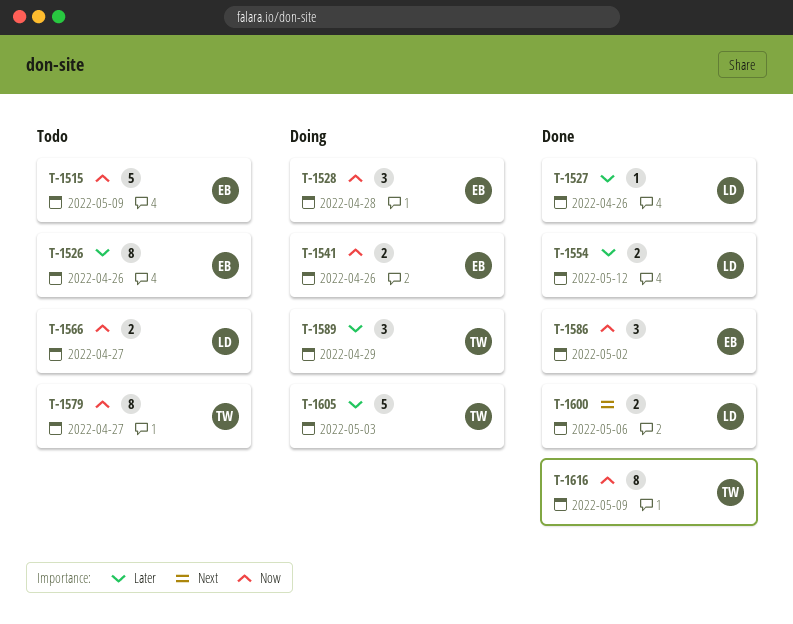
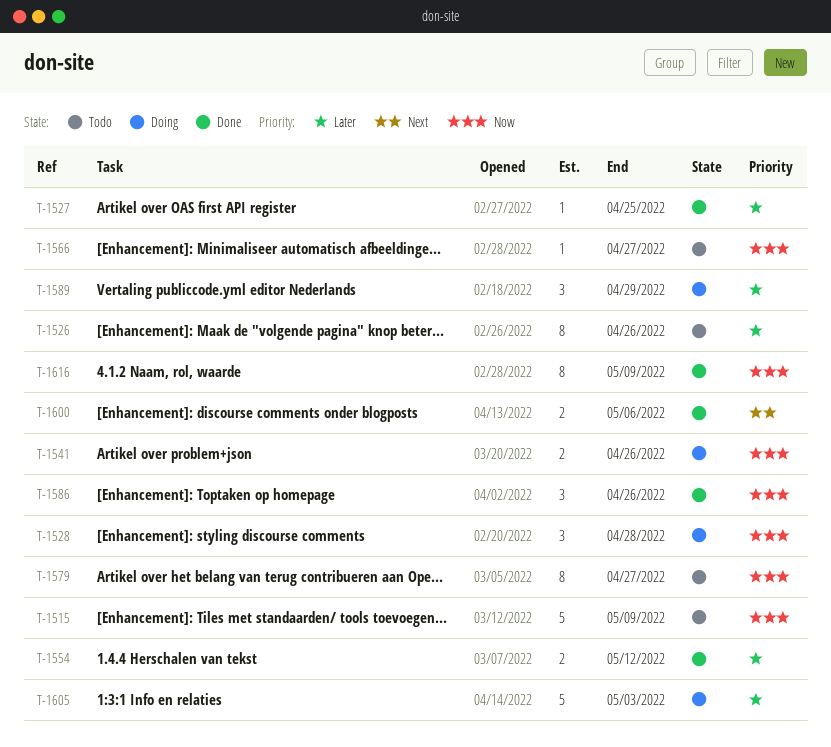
T-1527, due: Apr 26 -> Apr 25
T-1566, estimate: 2 -> 1
T-1586, due: May 2 -> Apr 26

